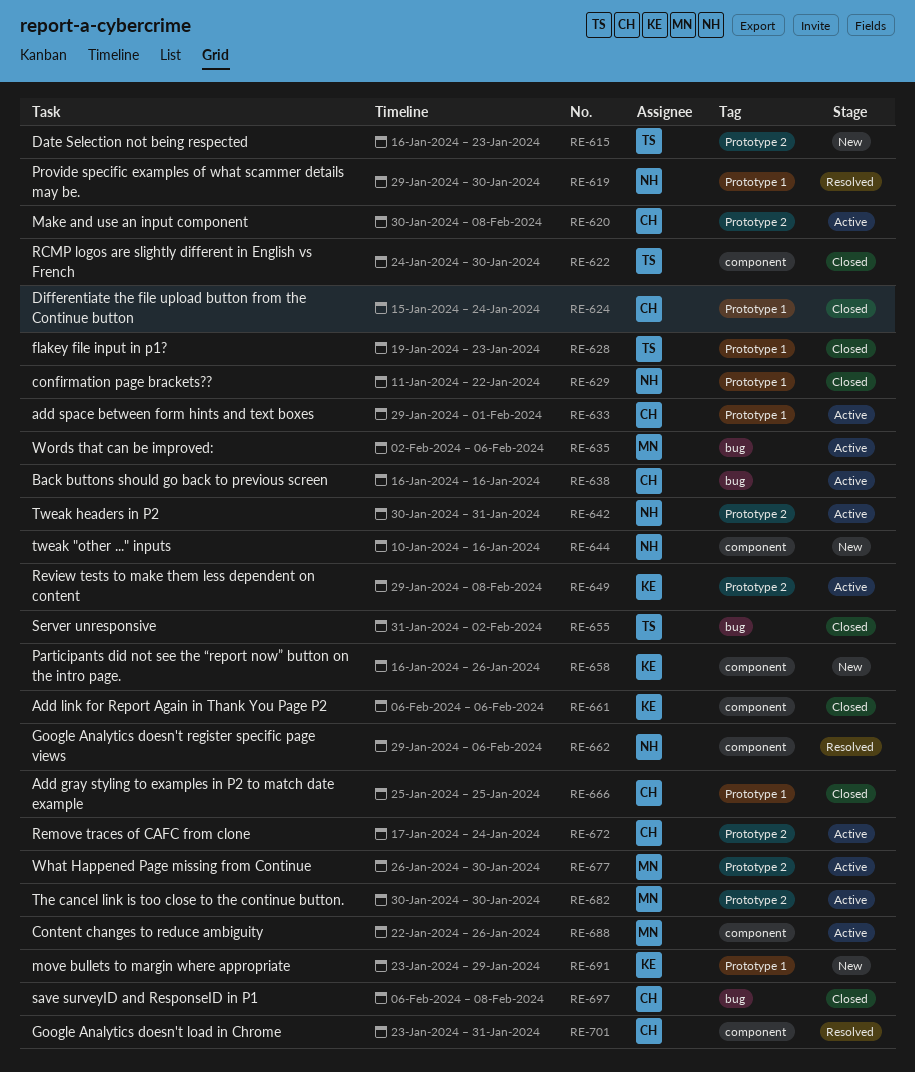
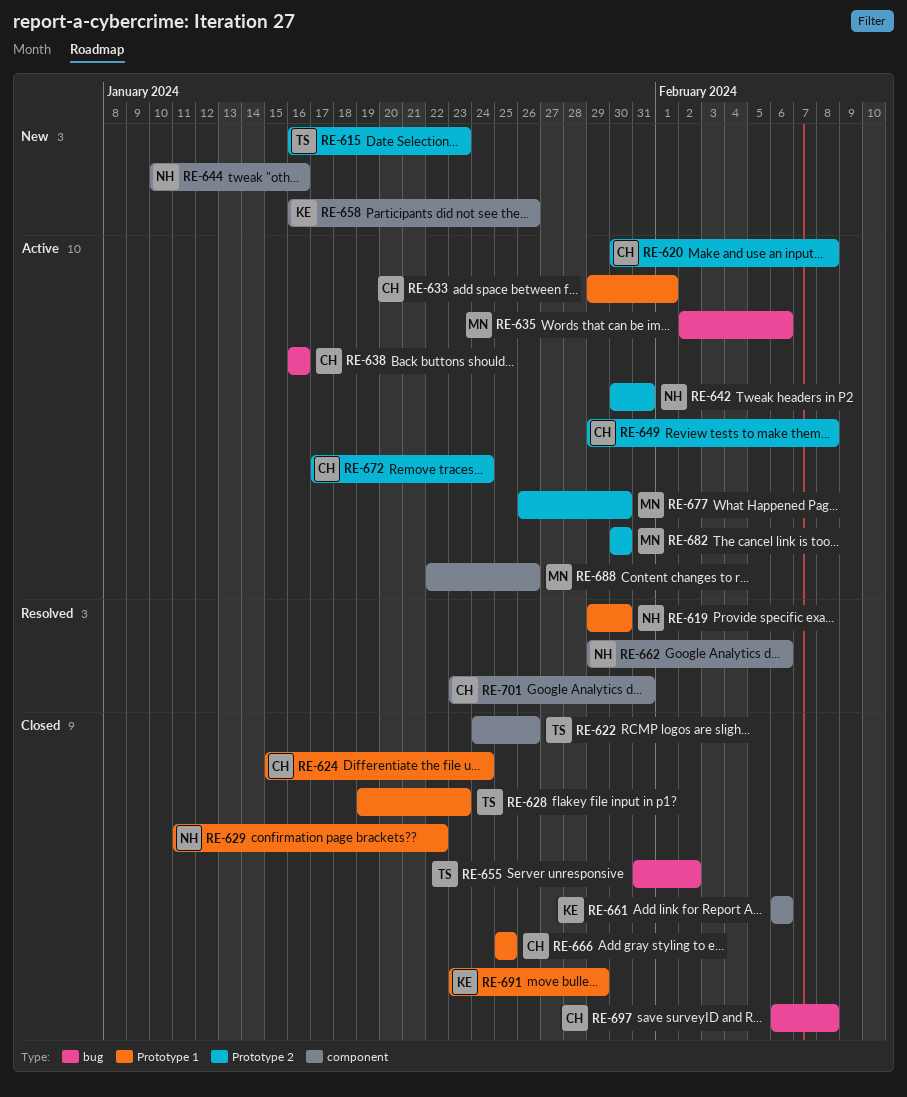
RE-622, due: Jan 30 -> Jan 26
RE-649, owner: KE -> CH
RE-691, status: New -> Closed

